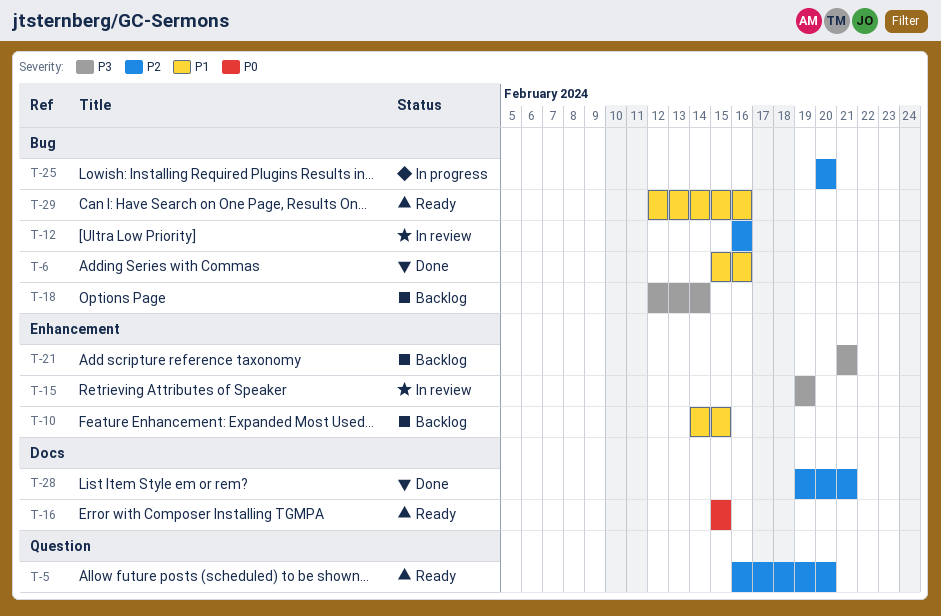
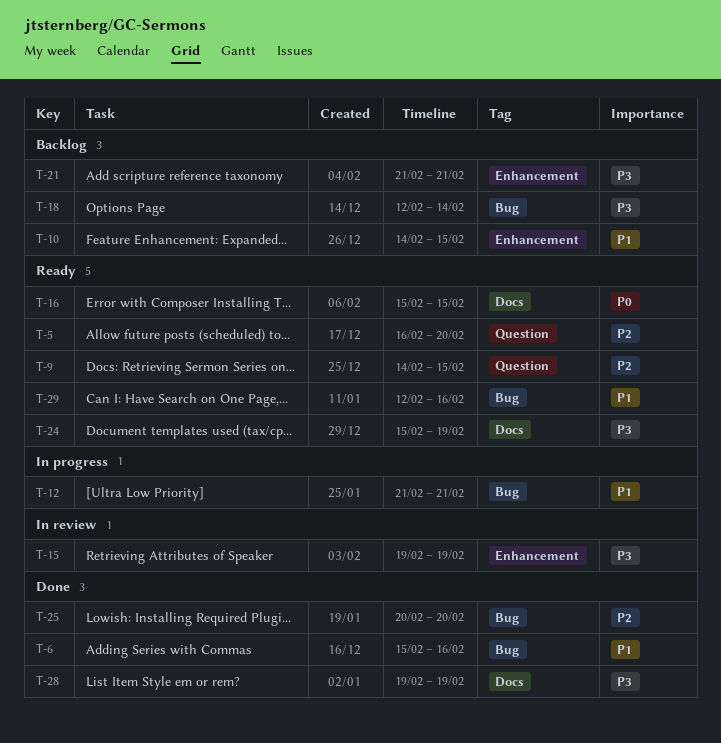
T-9: none -> present
T-12, status: In review -> In progress
T-12, priority: P2 -> P1
T-12, start: Feb 16 -> Feb 21
T-12, due: Feb 16 -> Feb 21
T-24: none -> present
T-25, status: In progress -> Done
T-28, priority: P2 -> P3
T-28, due: Feb 21 -> Feb 19

